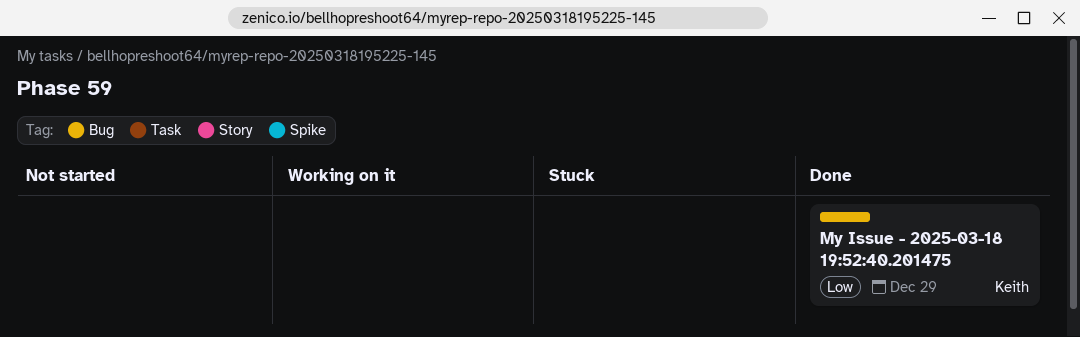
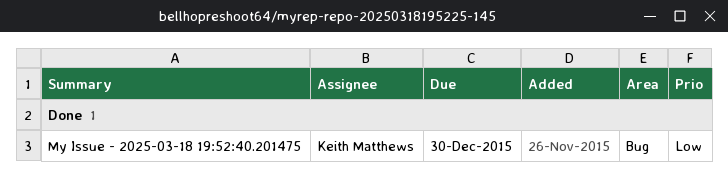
My Issue - 2025-03-18 19:52:40.201475, due: Dec 29 -> Dec 30

